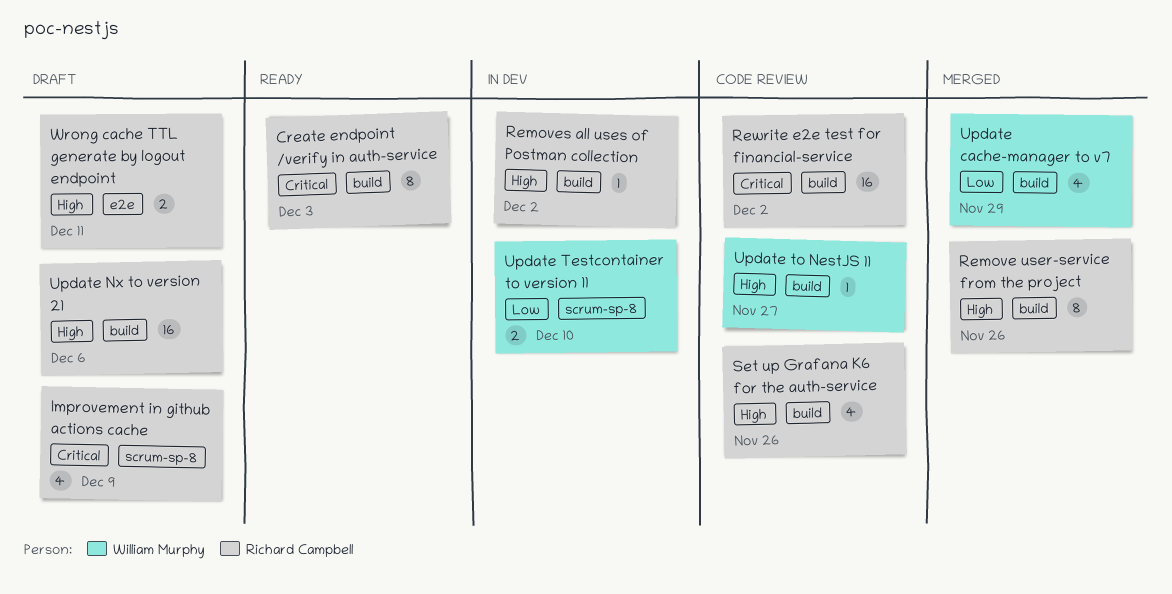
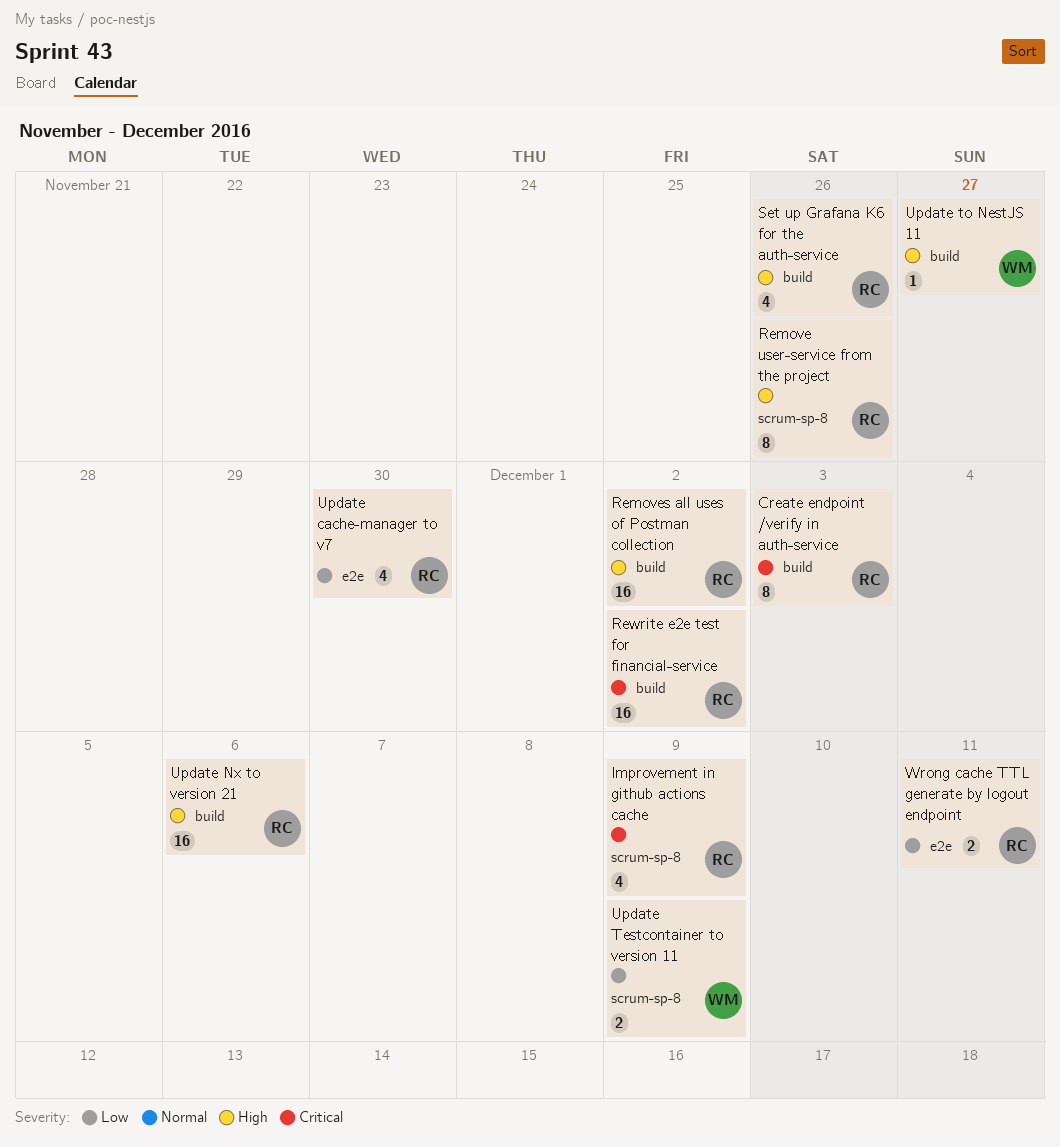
Remove user-service from the project, label: build -> scrum-sp-8
Removes all uses of Postman collection, estimate: 1 -> 16
Update cache-manager to v7, owner: William Murphy -> Richard Campbell
Update cache-manager to v7, label: build -> e2e
Update cache-manager to v7, due: Nov 29 -> Nov 30
Update Testcontainer to version 11, due: Dec 10 -> Dec 9
Wrong cache TTL generate by logout endpoint, priority: High -> Low

